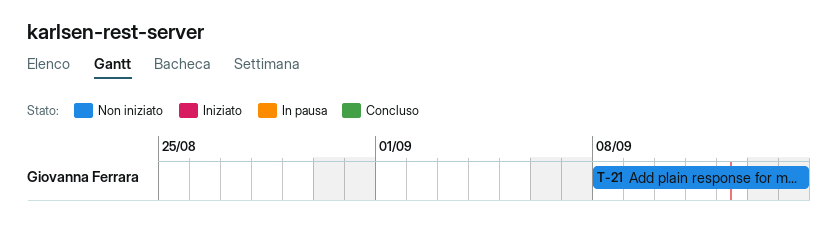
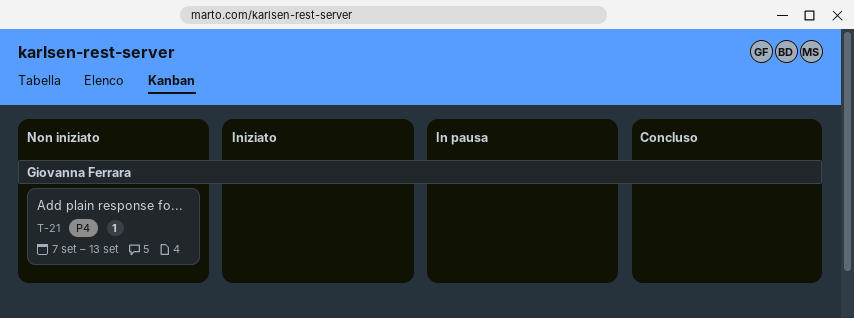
T-21, start: Sep 8 -> Sep 7
T-21, due: Sep 14 -> Sep 13

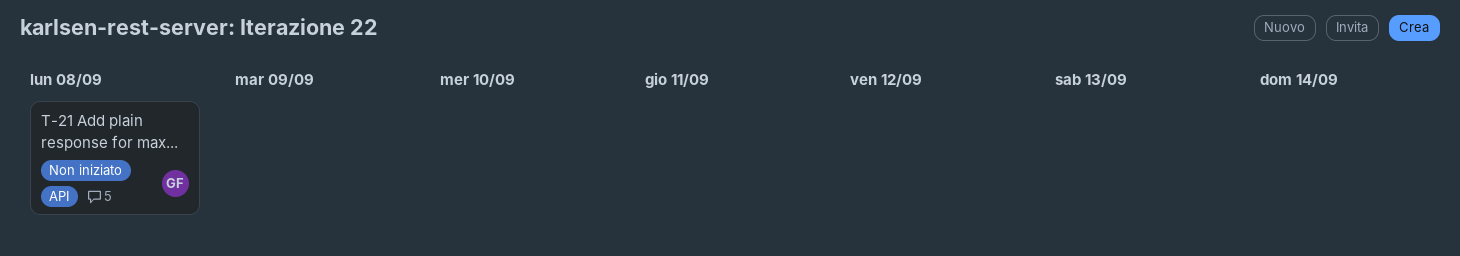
T-21, due: Sep 13 -> Sep 8

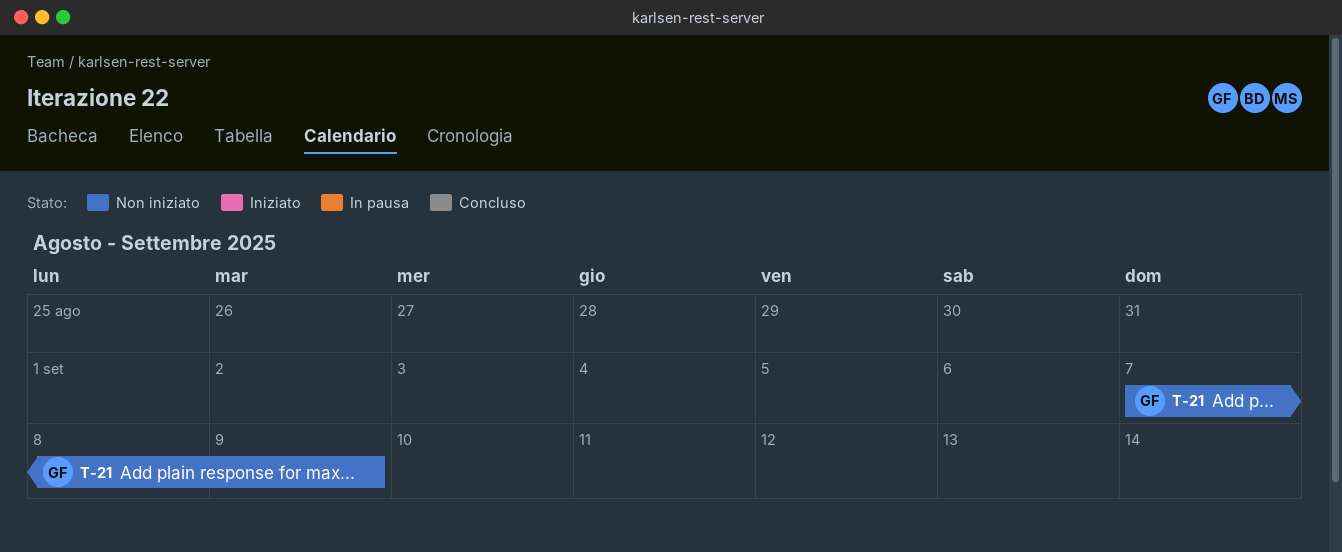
T-21, due: Sep 8 -> Sep 9

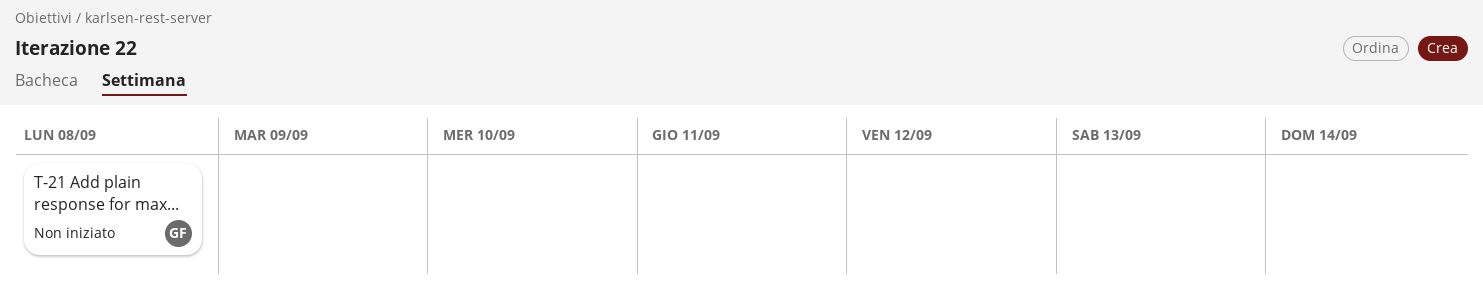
T-21, due: Sep 9 -> Sep 8

